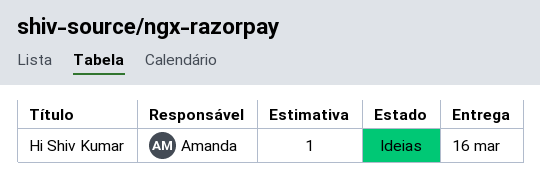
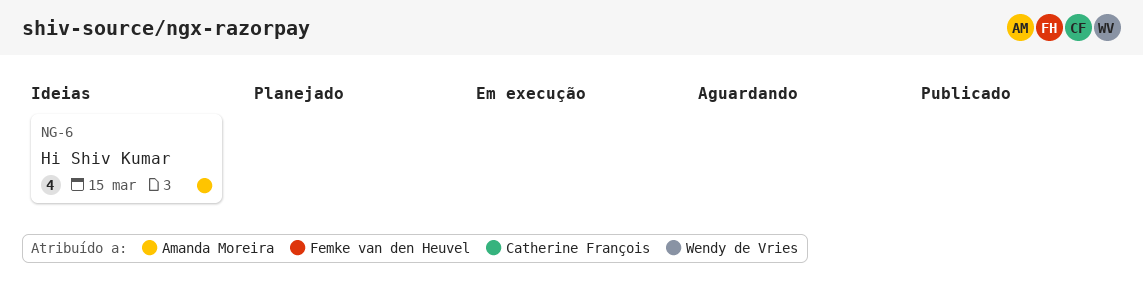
Hi Shiv Kumar, estimate: 1 -> 4
Hi Shiv Kumar, due: Mar 16 -> Mar 15

